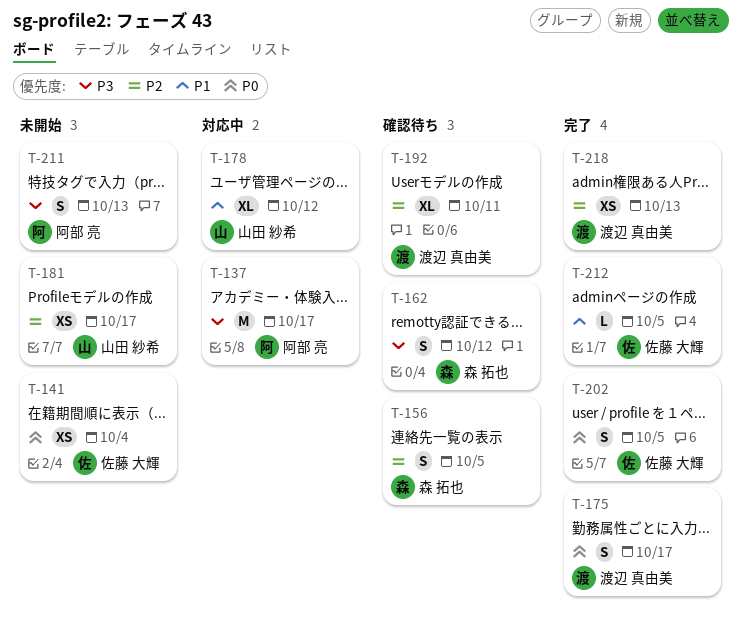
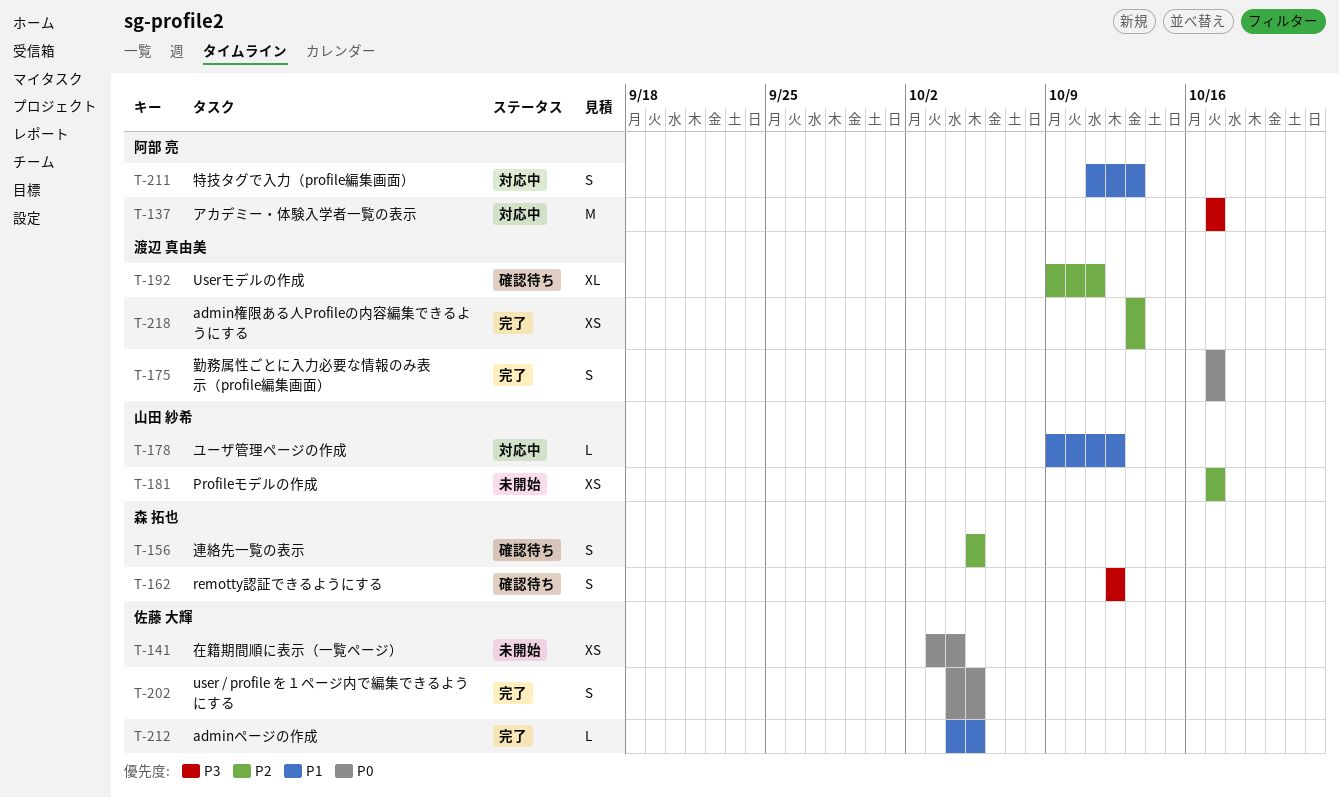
T-178, estimate: XL -> L
T-211, status: 未開始 -> 対応中
T-211, priority: P3 -> P1

